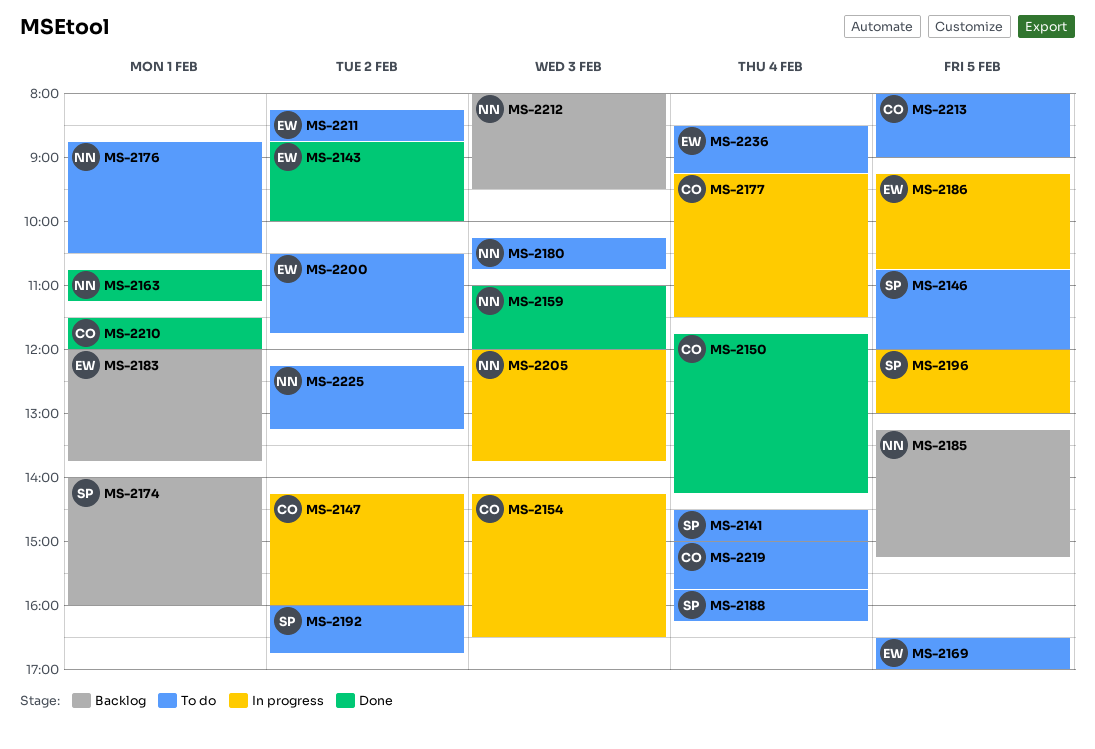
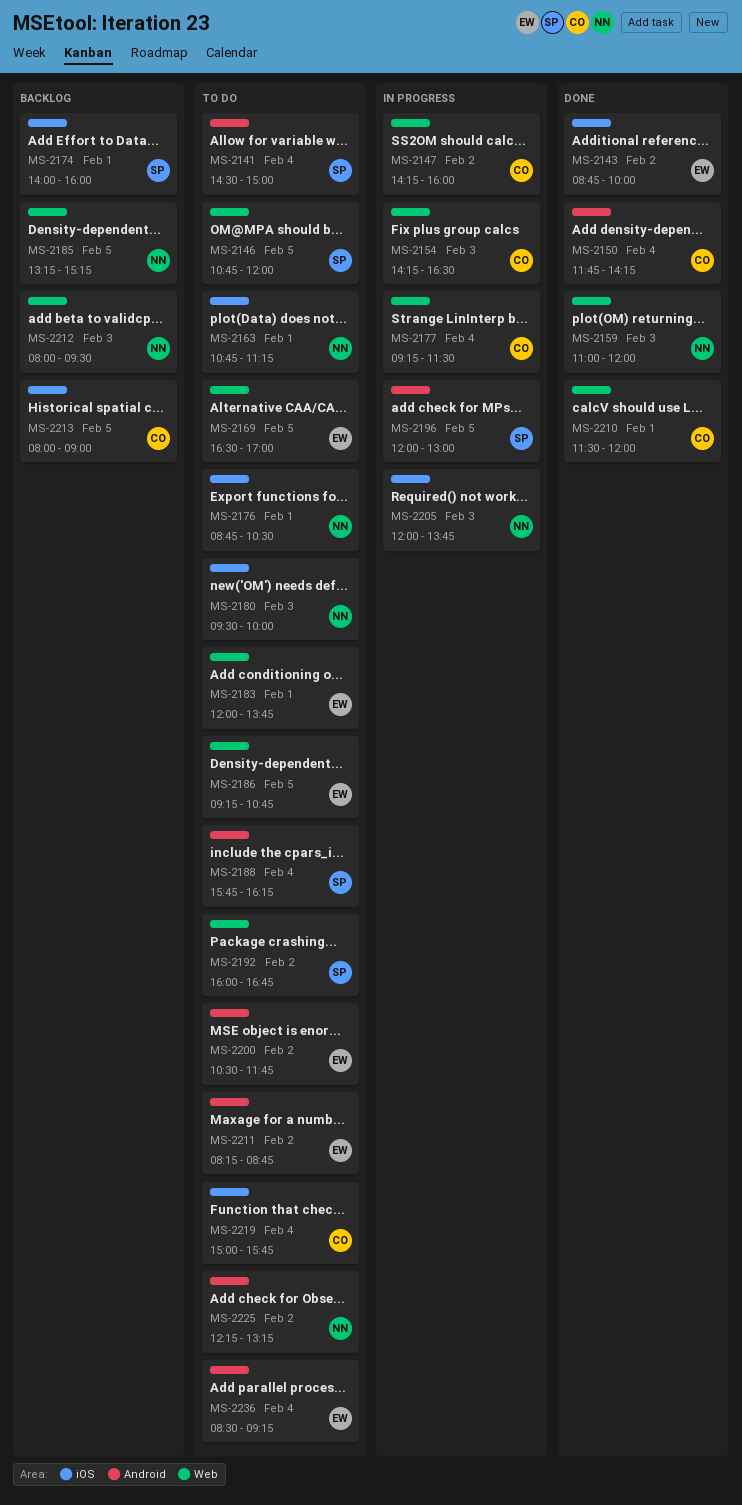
MS-2163, status: Done -> To do
MS-2180, begins: 10:15 -> 09:30
MS-2180, ends: 10:45 -> 10:00
MS-2183, status: Backlog -> To do
MS-2186, status: In progress -> To do
MS-2213, status: To do -> Backlog

